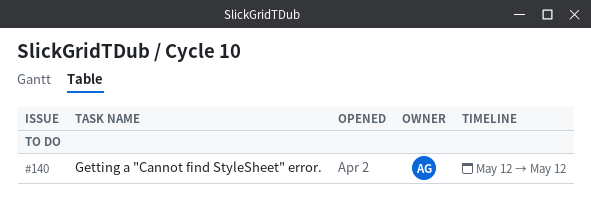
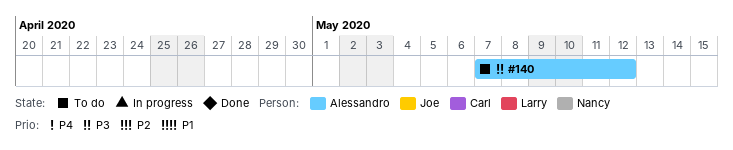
#140, start: May 12 -> May 7

